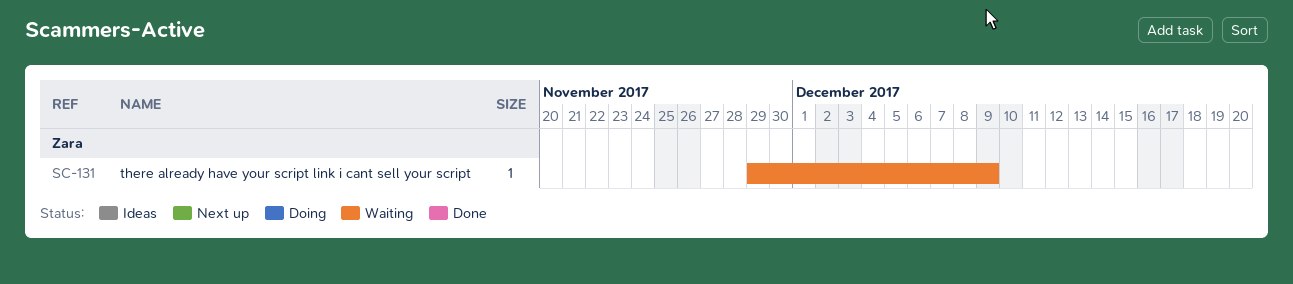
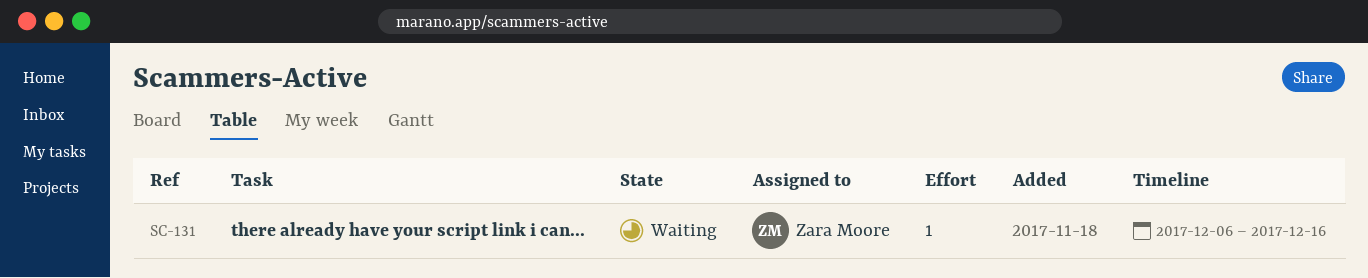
SC-131, start: Nov 29 -> Dec 6
SC-131, due: Dec 9 -> Dec 16

